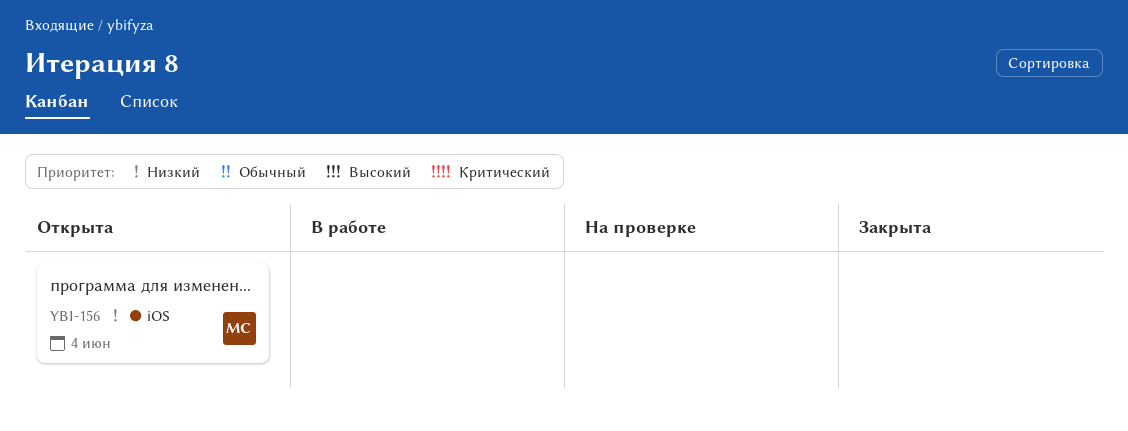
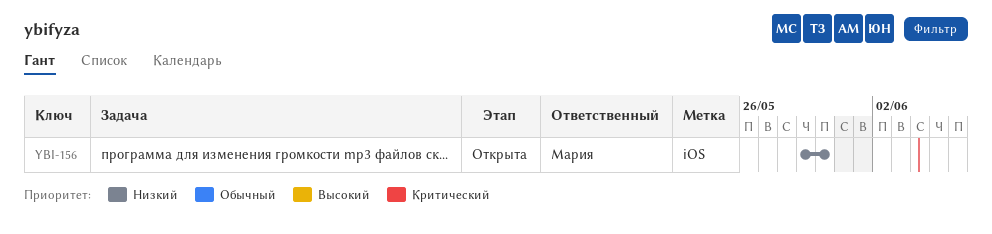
YBI-156, due: Jun 4 -> May 30

